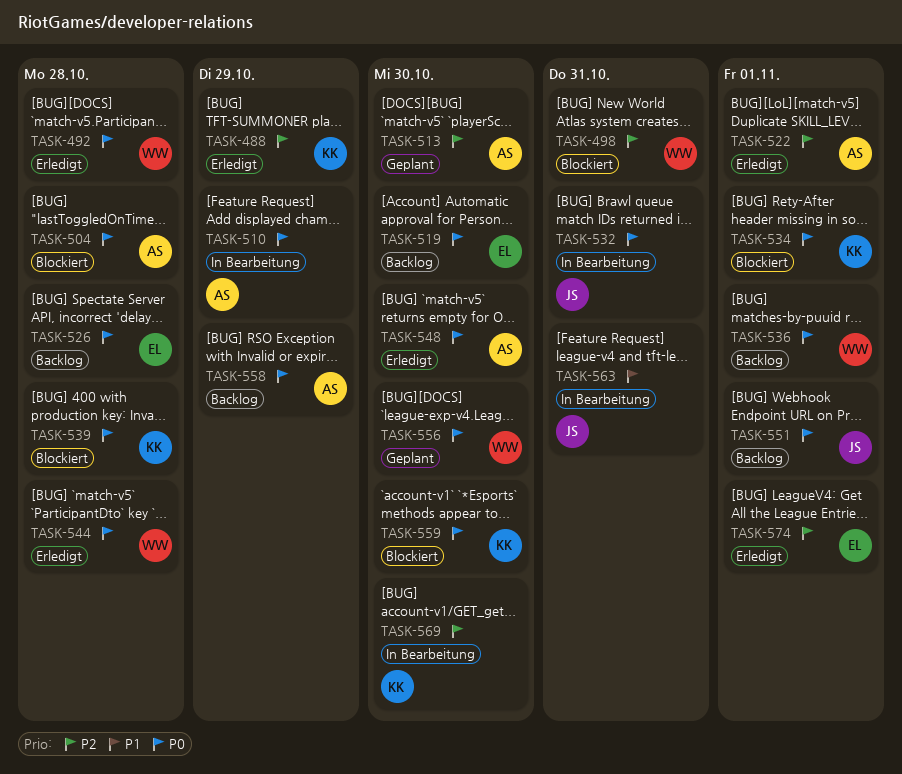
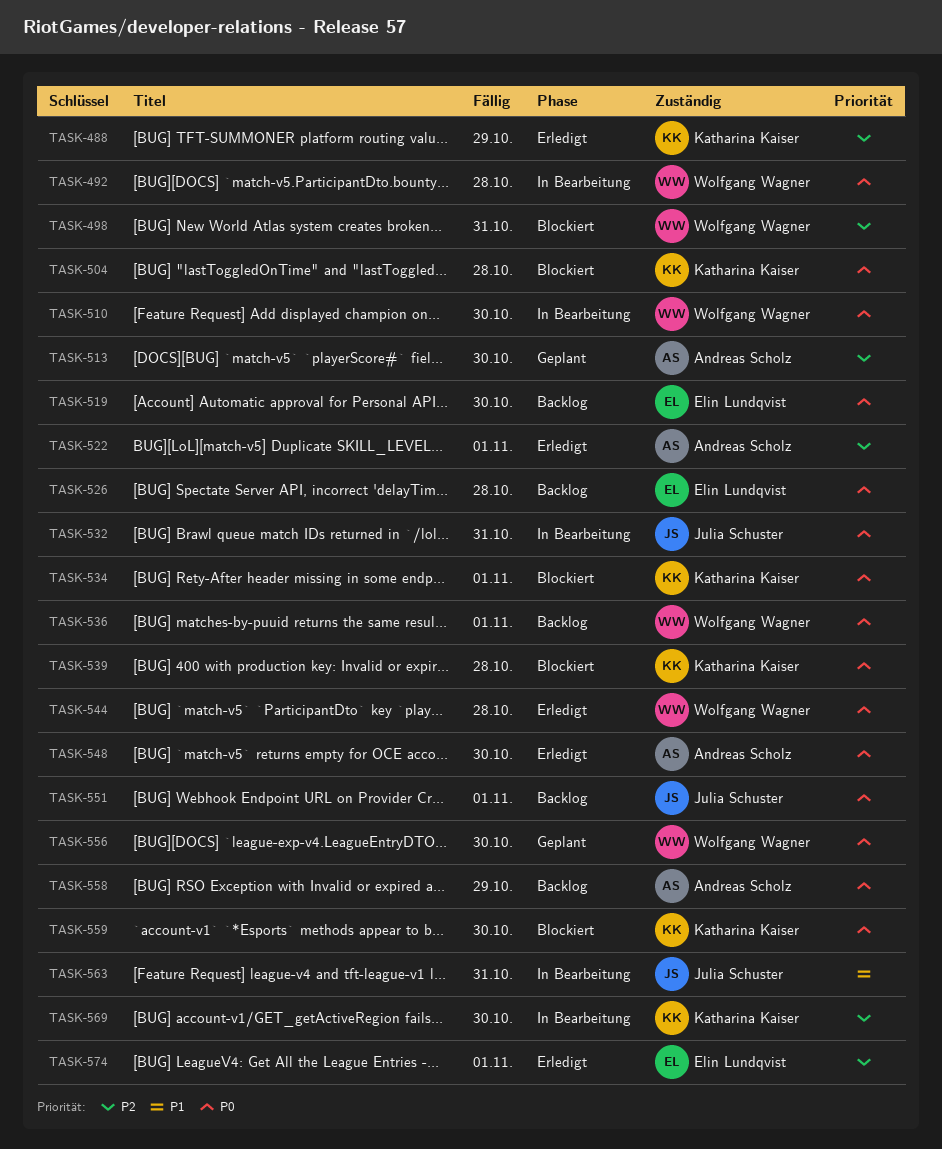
TASK-492, status: Erledigt -> In Bearbeitung
TASK-504, owner: Andreas Scholz -> Katharina Kaiser
TASK-510, owner: Andreas Scholz -> Wolfgang Wagner
TASK-510, due: Oct 29 -> Oct 30

